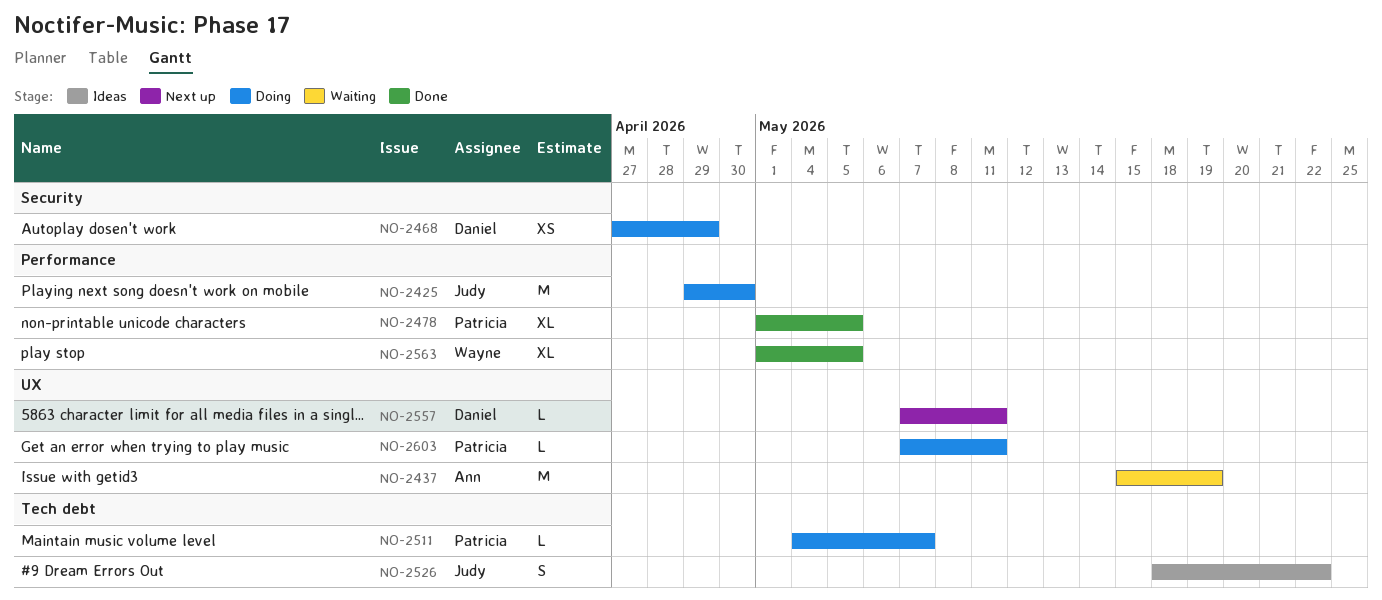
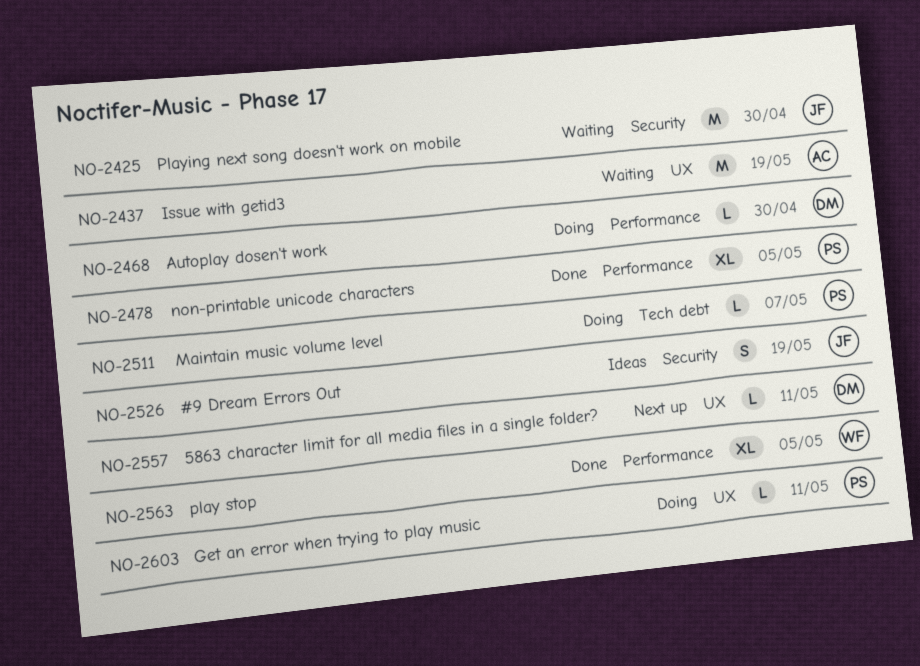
NO-2425, status: Doing -> Waiting
NO-2425, label: Performance -> Security
NO-2468, label: Security -> Performance
NO-2468, estimate: XS -> L
NO-2468, due: Apr 29 -> Apr 30
NO-2526, label: Tech debt -> Security
NO-2526, due: May 22 -> May 19

